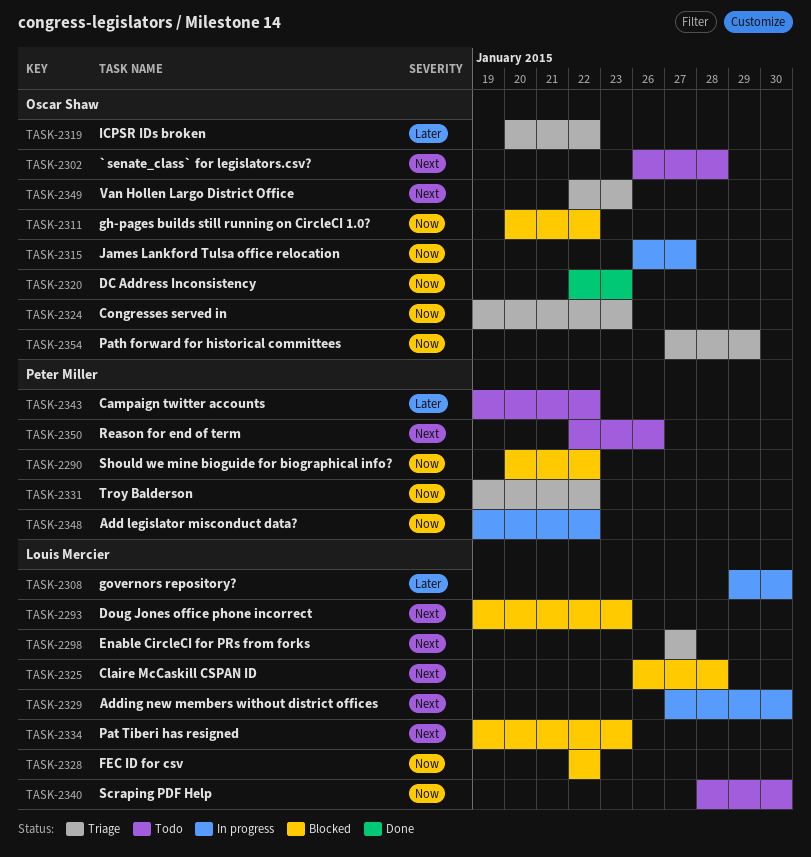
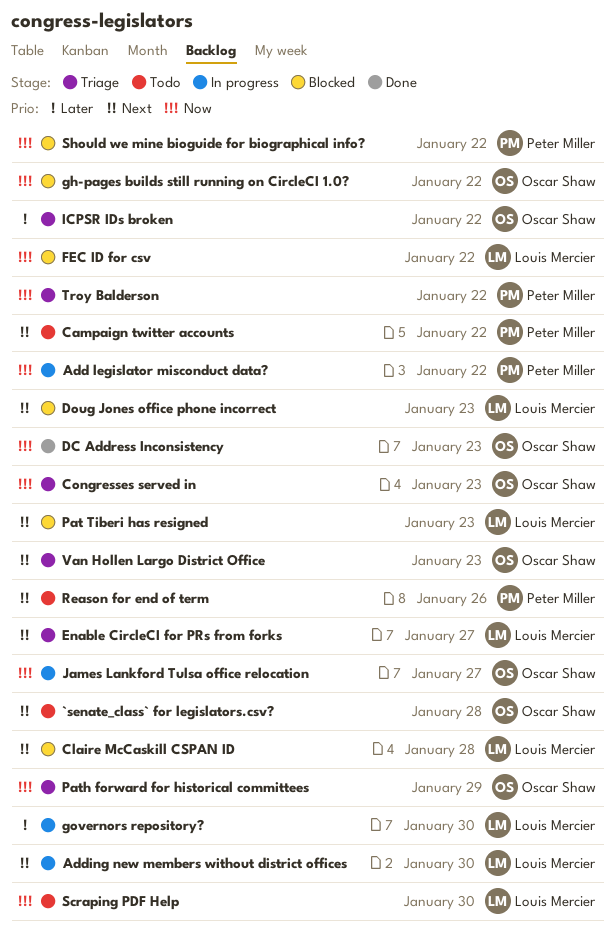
Campaign twitter accounts, priority: Later -> Next

